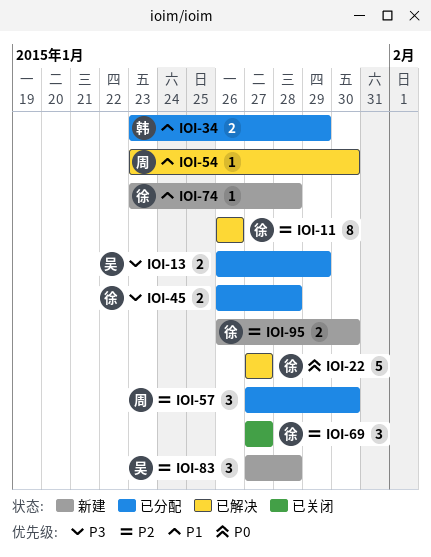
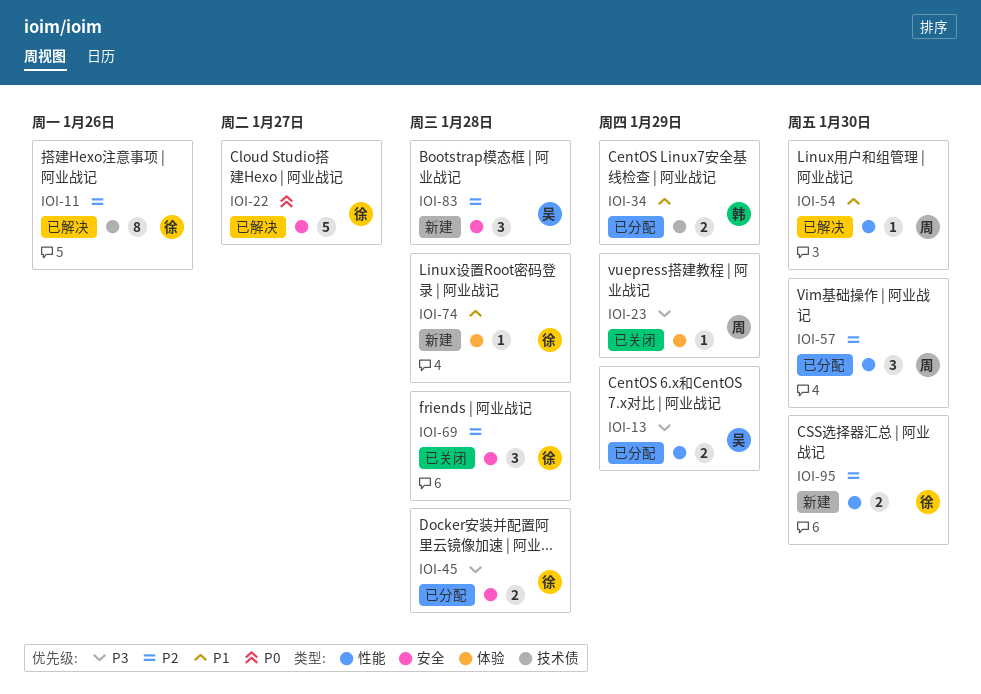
IOI-23: none -> present
IOI-69, due: Jan 27 -> Jan 28

